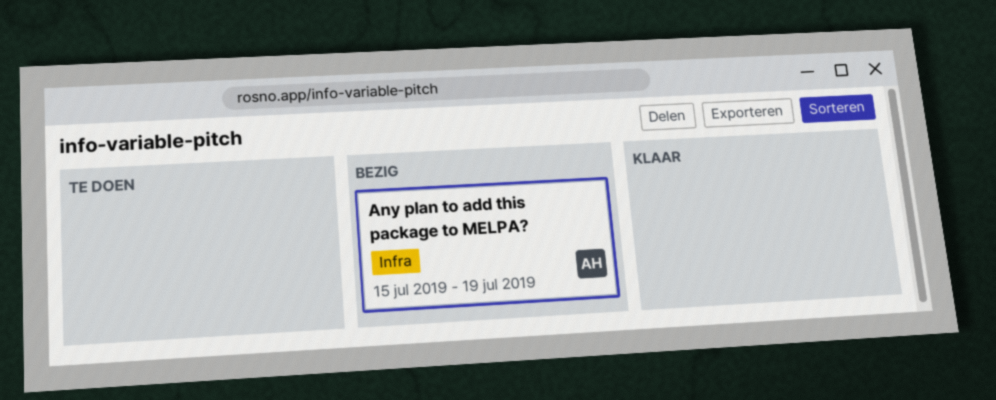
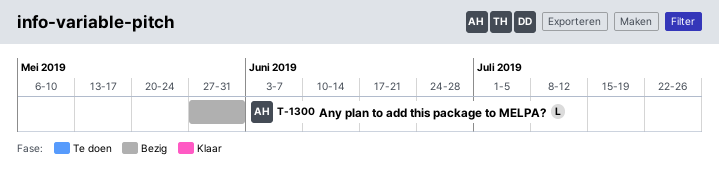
Any plan to add this package to MELPA?, start: Jul 15 -> May 27
Any plan to add this package to MELPA?, due: Jul 19 -> May 31

